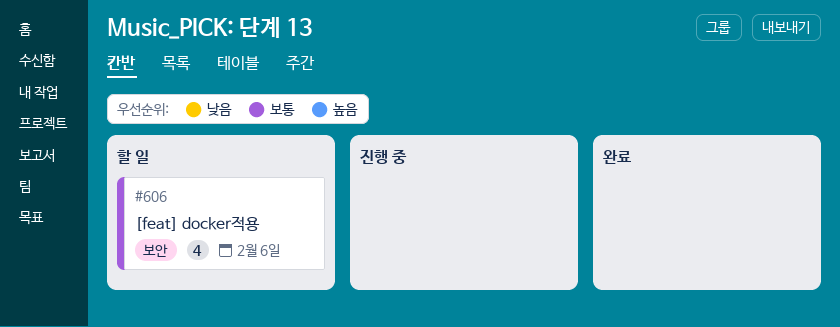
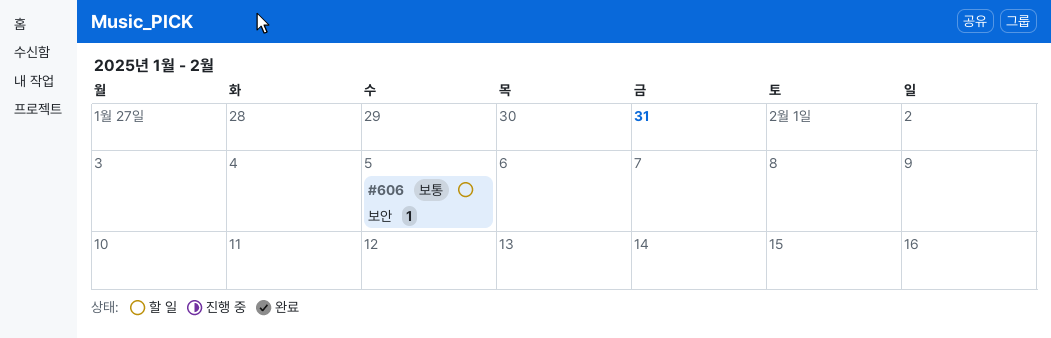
#606, estimate: 4 -> 1
#606, due: Feb 6 -> Feb 5

